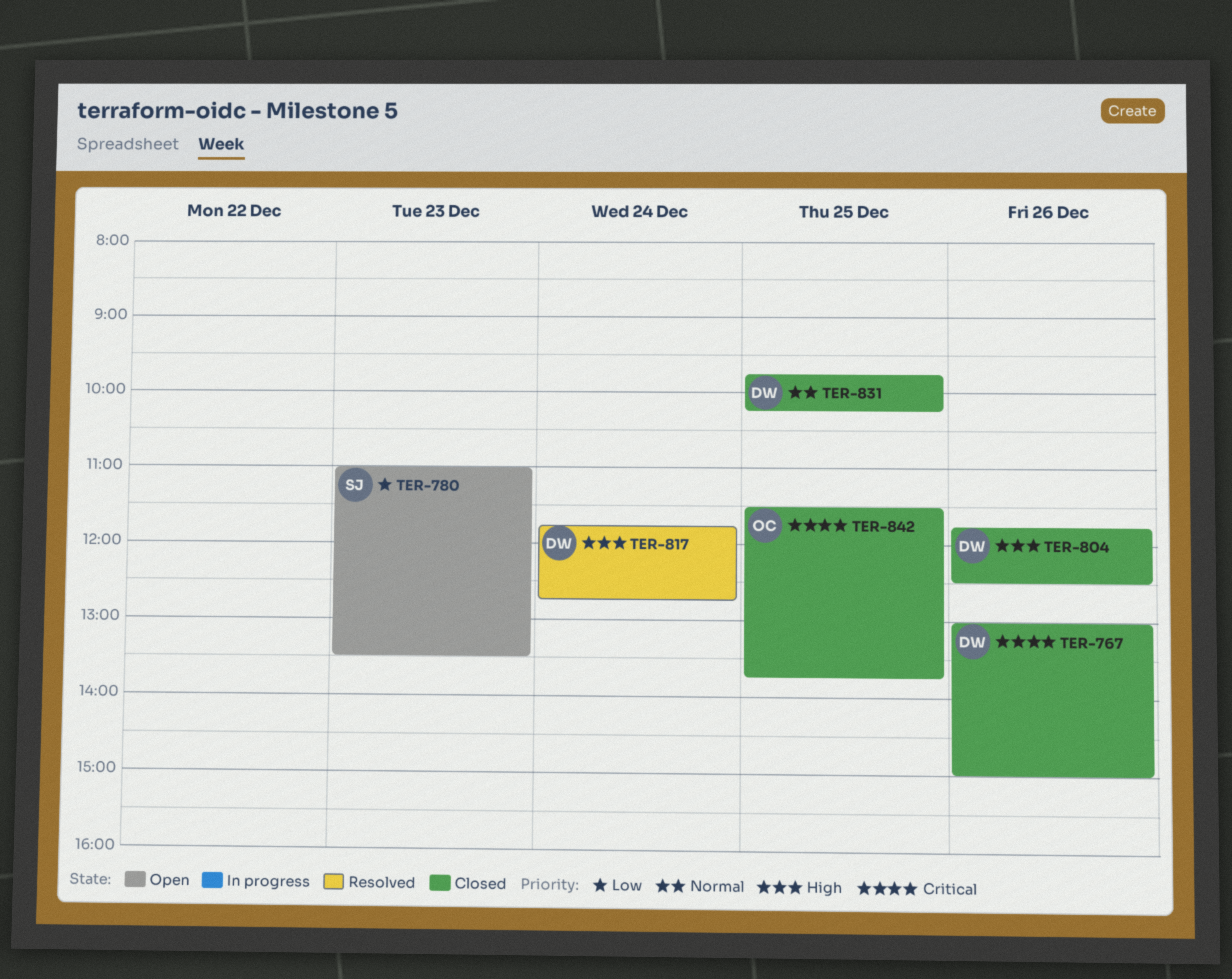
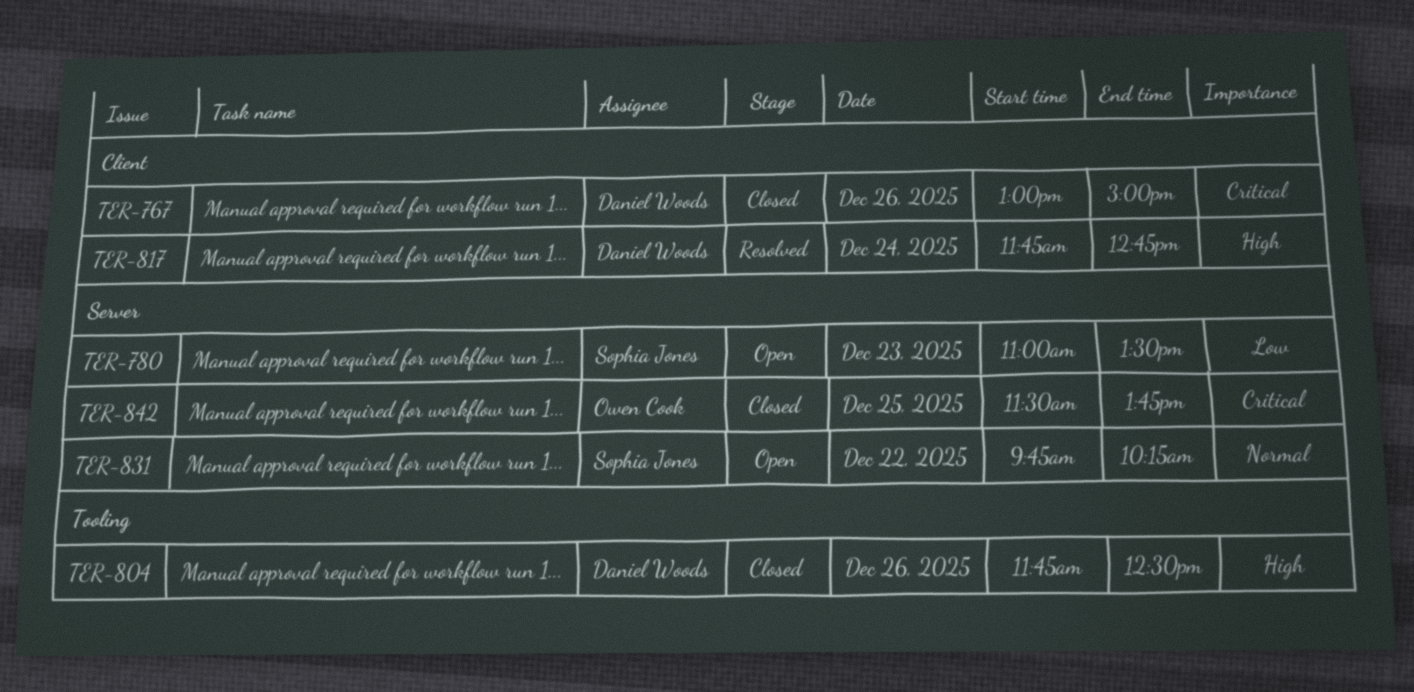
TER-831, status: Closed -> Open
TER-831, owner: Daniel Woods -> Sophia Jones
TER-831, day: Dec 25 -> Dec 22

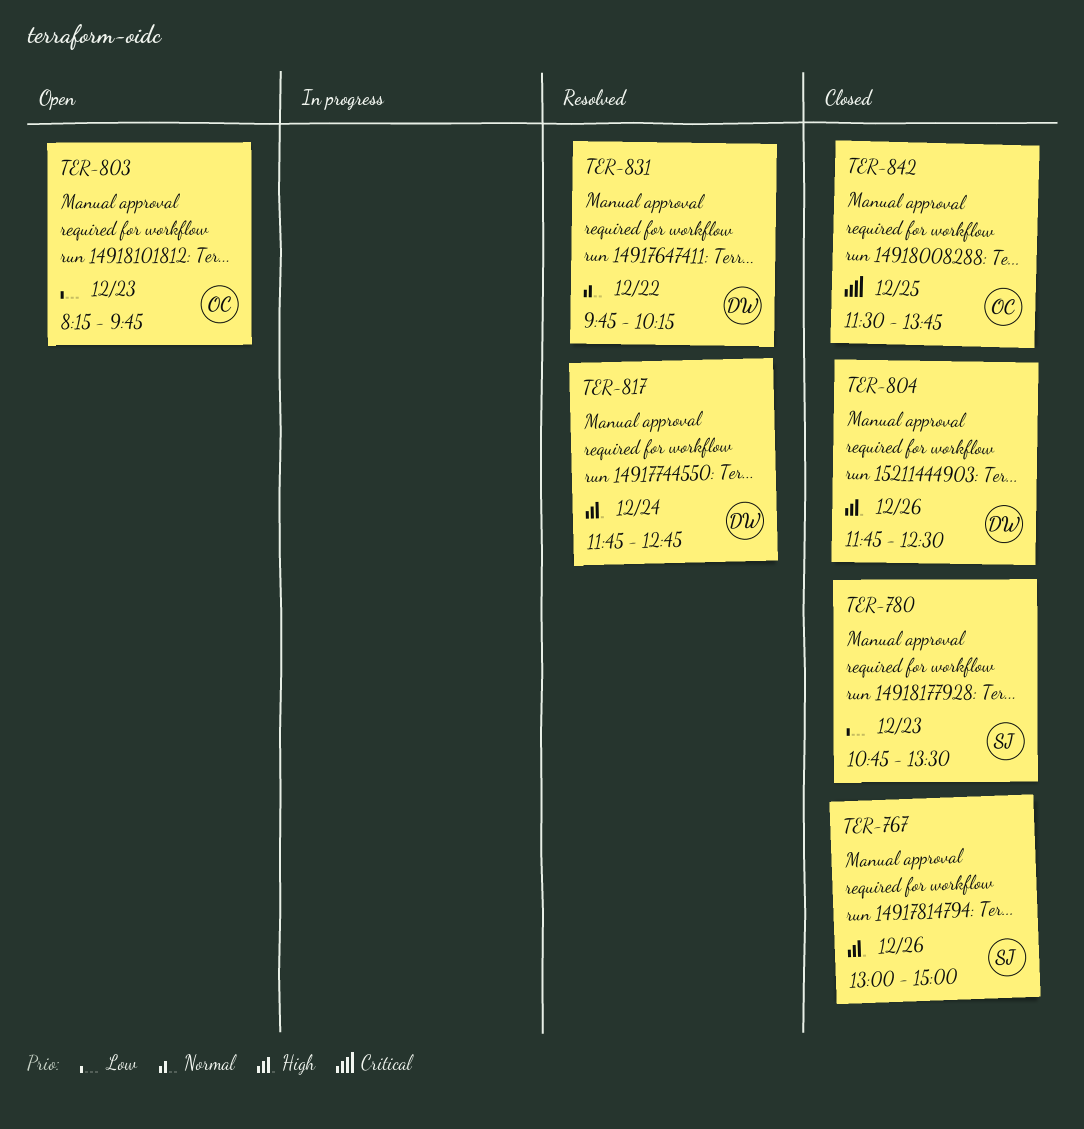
TER-767, owner: Daniel Woods -> Sophia Jones
TER-767, priority: Critical -> High
TER-780, status: Open -> Closed
TER-780, begins: 11:00 -> 10:45
TER-803: none -> present
TER-831, status: Open -> Resolved
TER-831, owner: Sophia Jones -> Daniel Woods

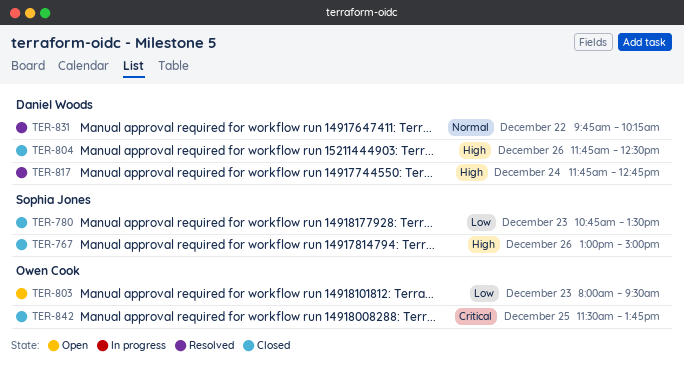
TER-803, begins: 08:15 -> 08:00
TER-803, ends: 09:45 -> 09:30

